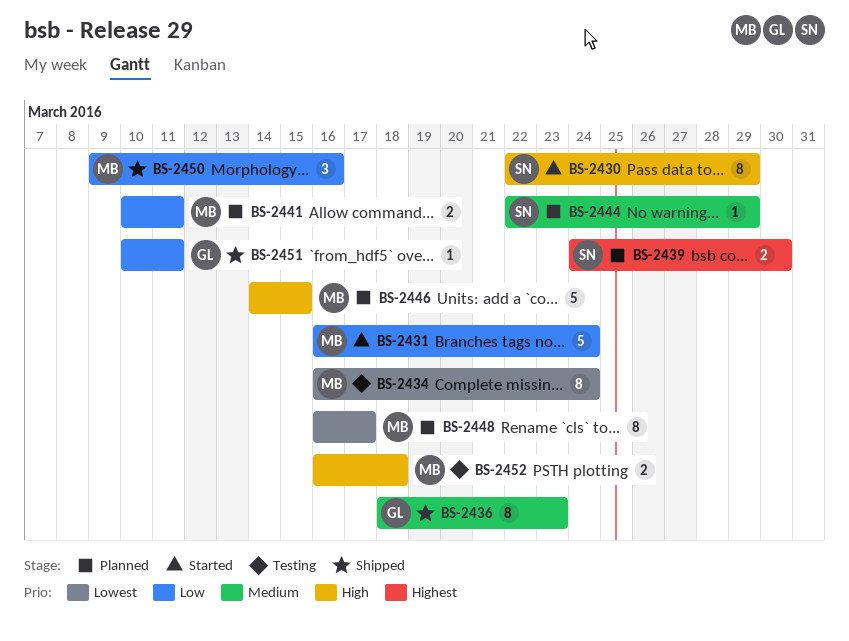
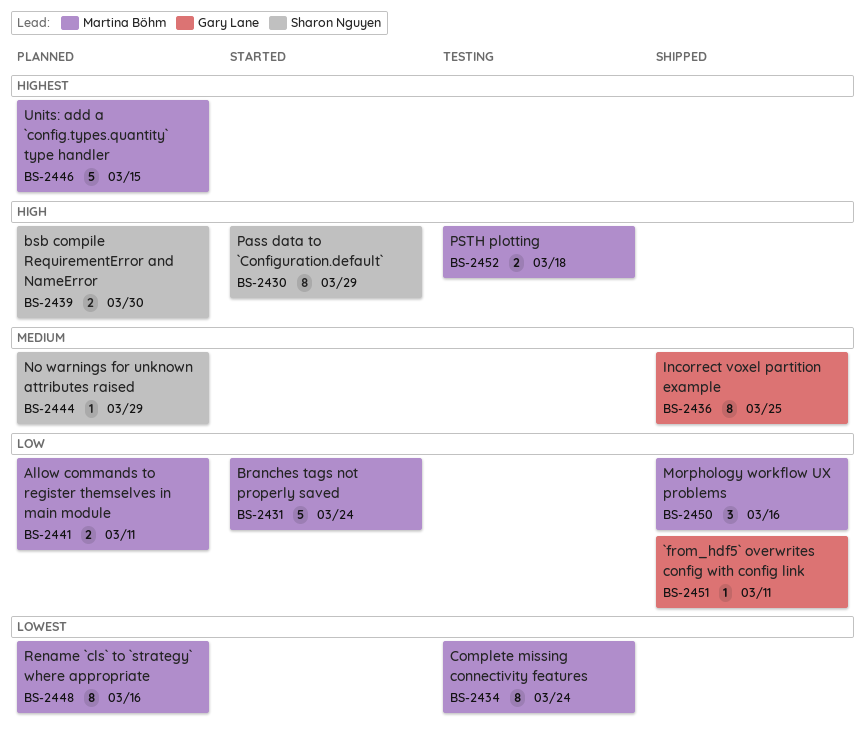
BS-2436, due: Mar 23 -> Mar 25
BS-2439, priority: Highest -> High
BS-2446, priority: High -> Highest
BS-2448, due: Mar 17 -> Mar 16

